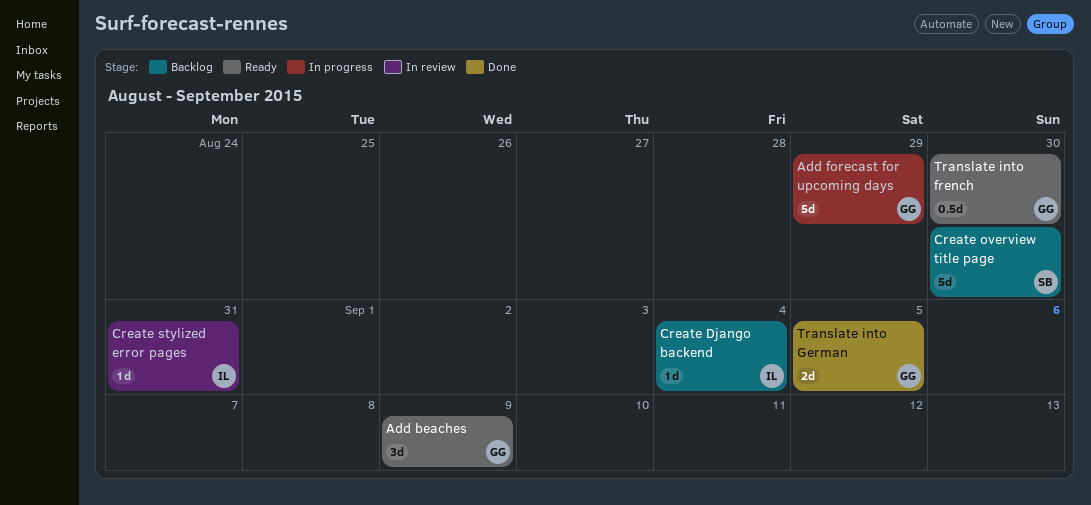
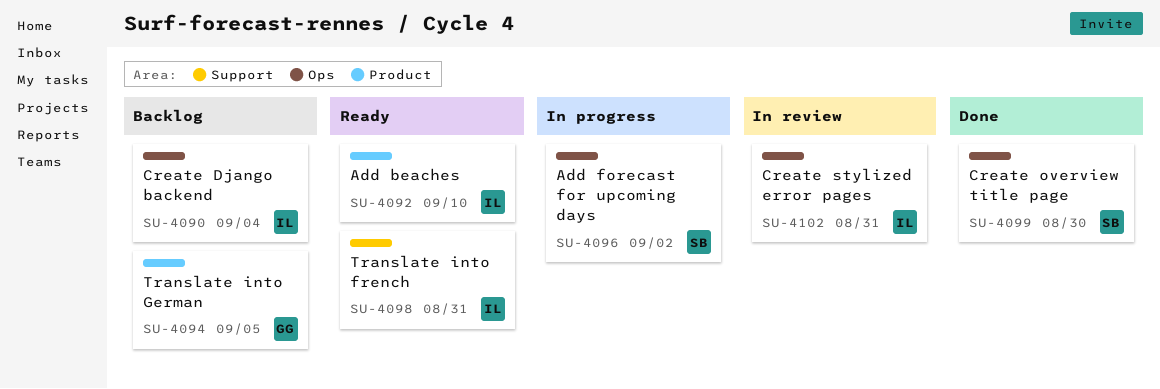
Add beaches, owner: GG -> IL
Add beaches, due: Sep 9 -> Sep 10
Add forecast for upcoming days, owner: GG -> SB
Add forecast for upcoming days, due: Aug 29 -> Sep 2
Create overview title page, status: Backlog -> Done
Translate into french, owner: GG -> IL
Translate into french, due: Aug 30 -> Aug 31
Translate into German, status: Done -> Backlog

